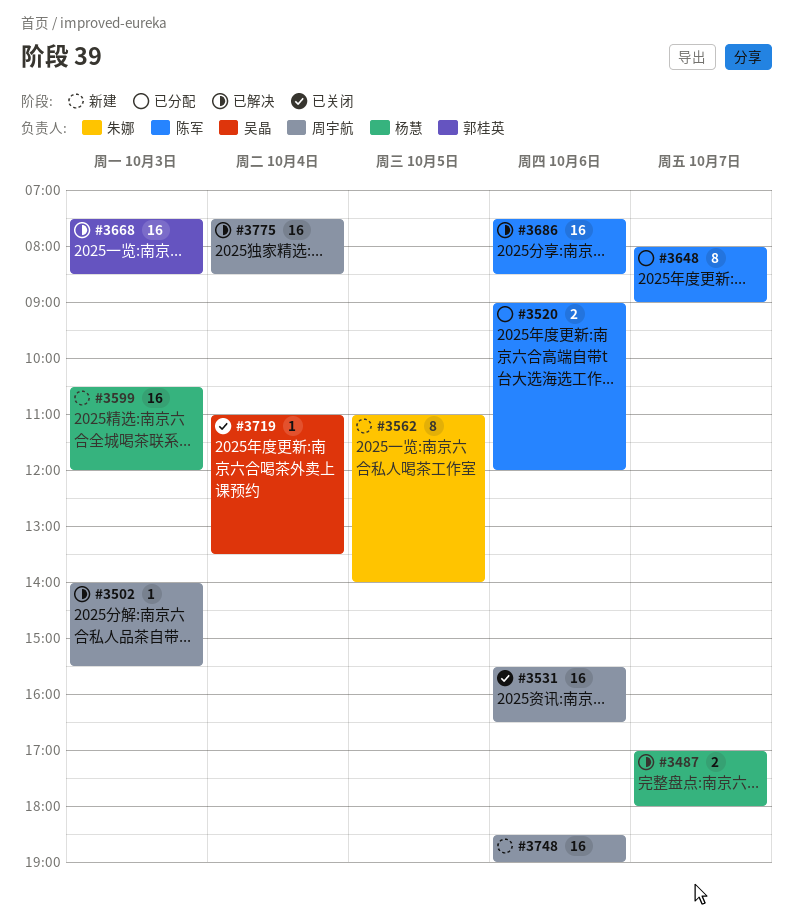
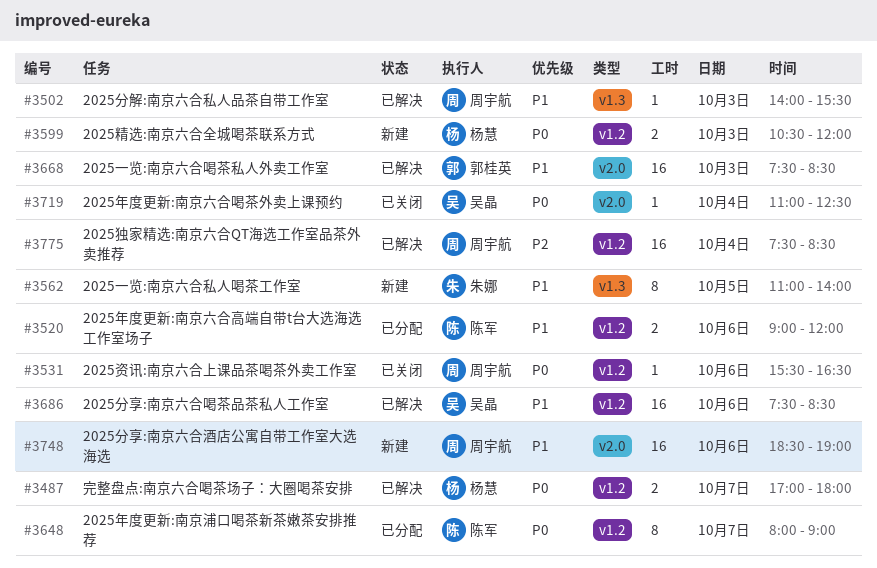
#3531, estimate: 16 -> 1
#3599, estimate: 16 -> 2
#3686, owner: 陈军 -> 吴晶
#3719, ends: 13:30 -> 12:30

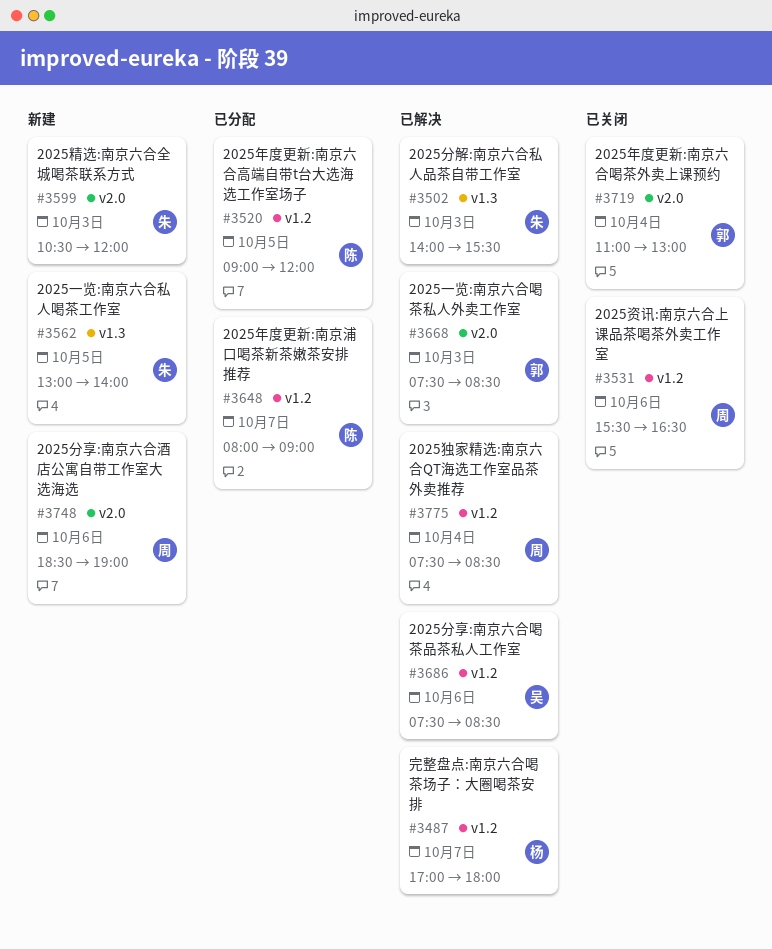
#3502, owner: 周宇航 -> 朱娜
#3520, day: Oct 6 -> Oct 5
#3562, begins: 11:00 -> 13:00
#3599, owner: 杨慧 -> 朱娜
#3599, label: v1.2 -> v2.0
#3719, owner: 吴晶 -> 郭桂英
#3719, ends: 12:30 -> 13:00

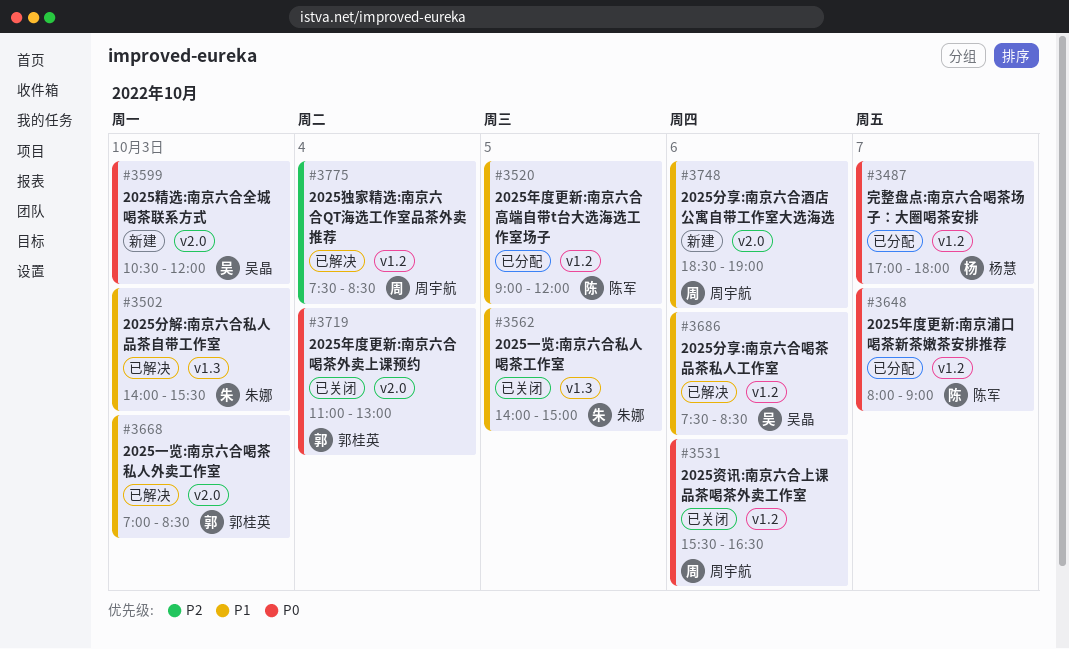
#3487, status: 已解决 -> 已分配
#3562, status: 新建 -> 已关闭
#3562, begins: 13:00 -> 14:00
#3562, ends: 14:00 -> 15:00
#3599, owner: 朱娜 -> 吴晶
#3668, begins: 07:30 -> 07:00

